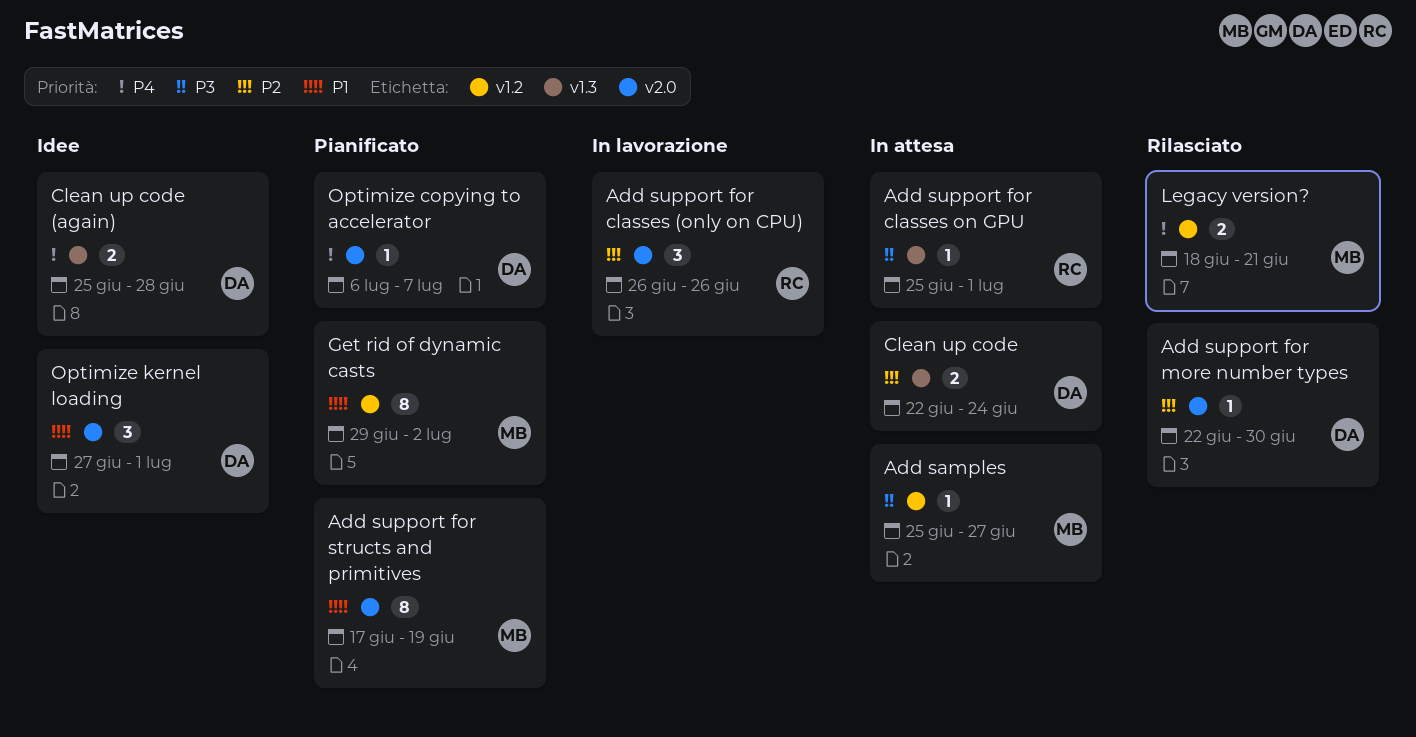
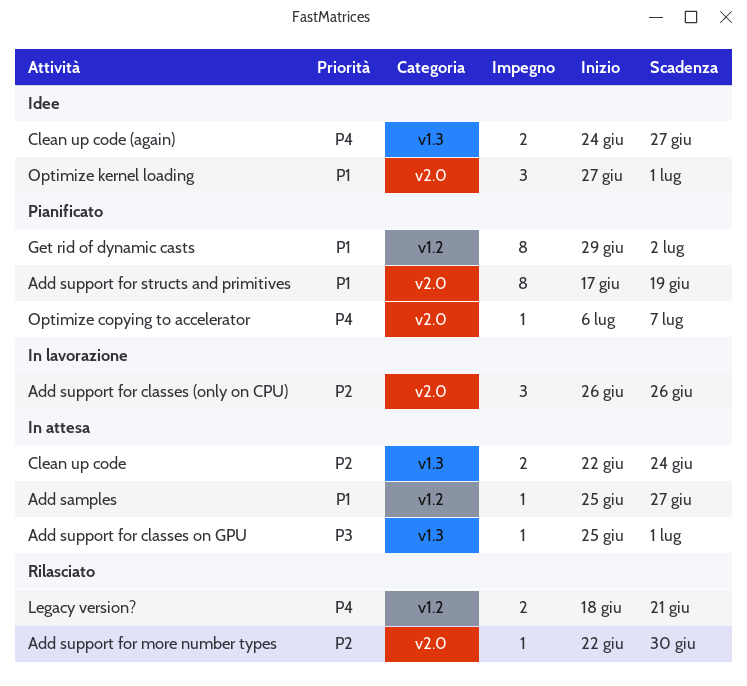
Add samples, priority: P3 -> P1
Clean up code (again), start: Jun 25 -> Jun 24
Clean up code (again), due: Jun 28 -> Jun 27

